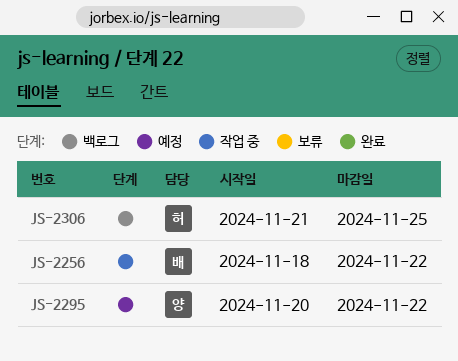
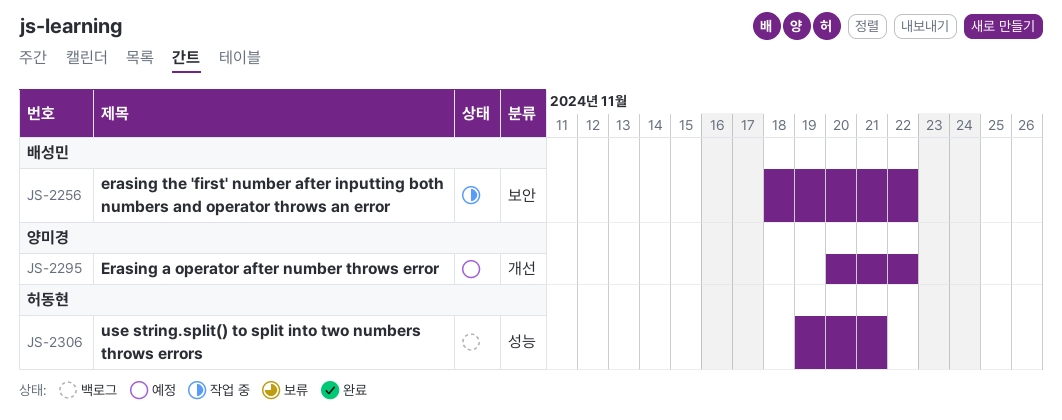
JS-2306, start: Nov 21 -> Nov 19
JS-2306, due: Nov 25 -> Nov 21

